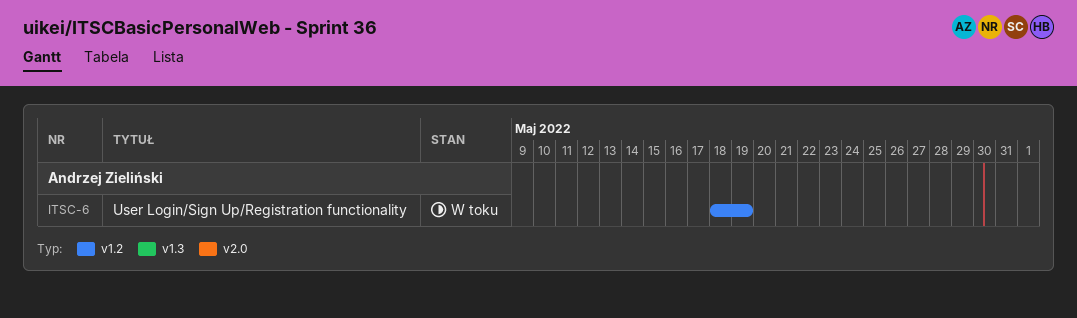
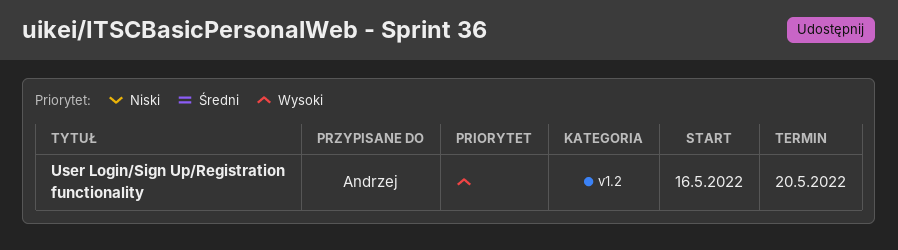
User Login/Sign Up/Registration functionality, start: May 18 -> May 16
User Login/Sign Up/Registration functionality, due: May 19 -> May 20

